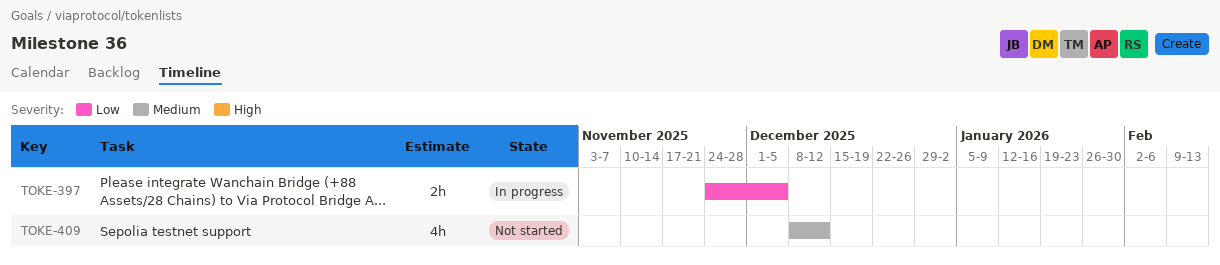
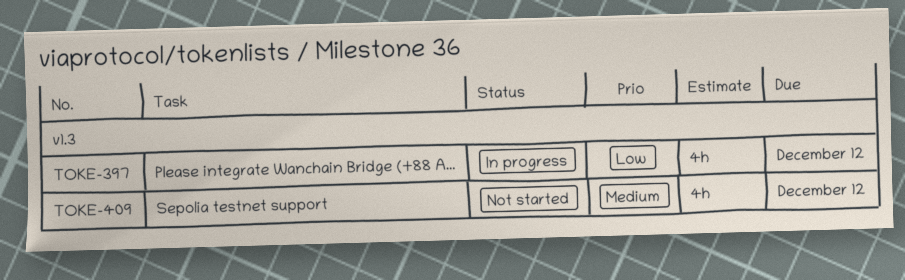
TOKE-397, estimate: 2h -> 4h
TOKE-397, due: Dec 5 -> Dec 12

